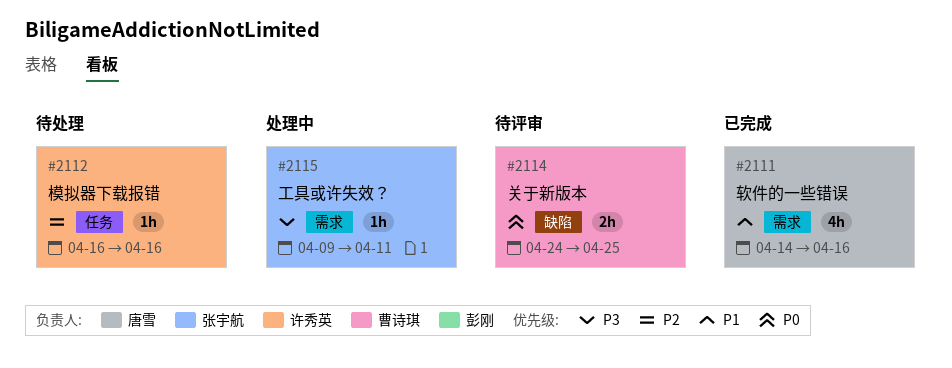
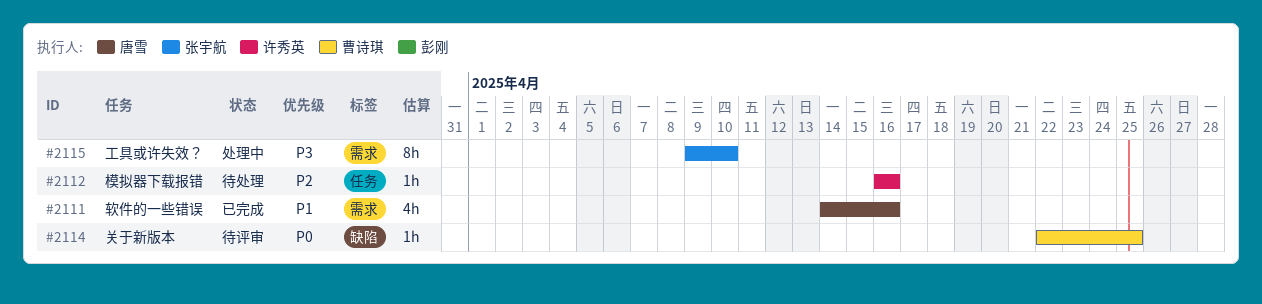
#2114, estimate: 2h -> 1h
#2114, start: Apr 24 -> Apr 22
#2115, estimate: 1h -> 8h
#2115, due: Apr 11 -> Apr 10

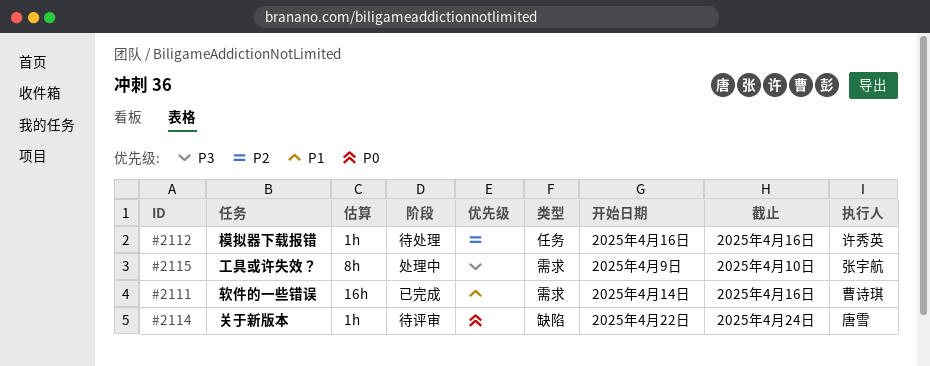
#2111, owner: 唐雪 -> 曹诗琪
#2111, estimate: 4h -> 16h
#2114, owner: 曹诗琪 -> 唐雪
#2114, due: Apr 25 -> Apr 24

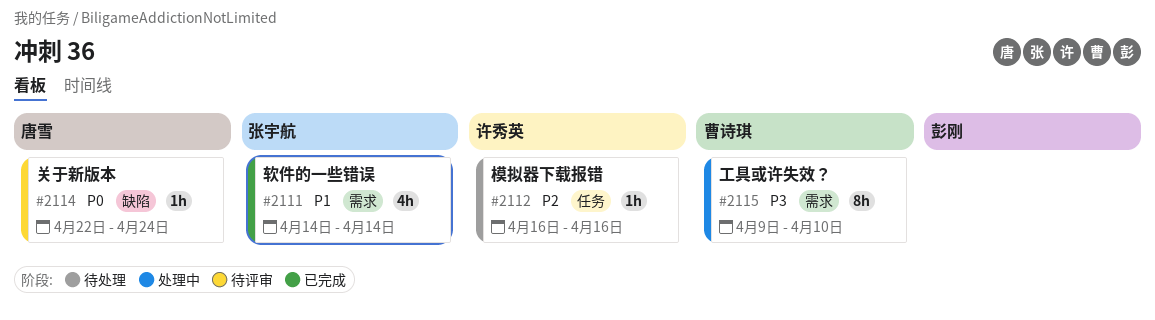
#2111, owner: 曹诗琪 -> 张宇航
#2111, estimate: 16h -> 4h
#2111, due: Apr 16 -> Apr 14
#2115, owner: 张宇航 -> 曹诗琪

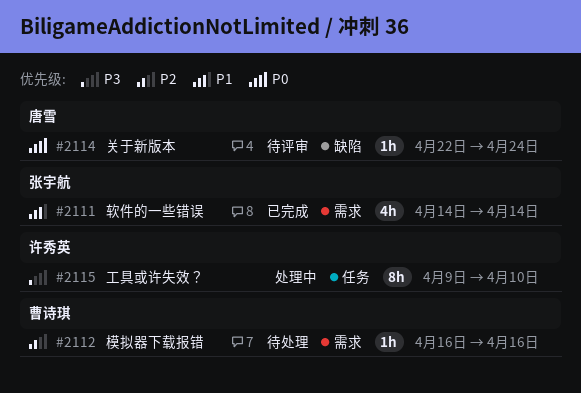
#2112, owner: 许秀英 -> 曹诗琪
#2112, label: 任务 -> 需求
#2115, owner: 曹诗琪 -> 许秀英
#2115, label: 需求 -> 任务

